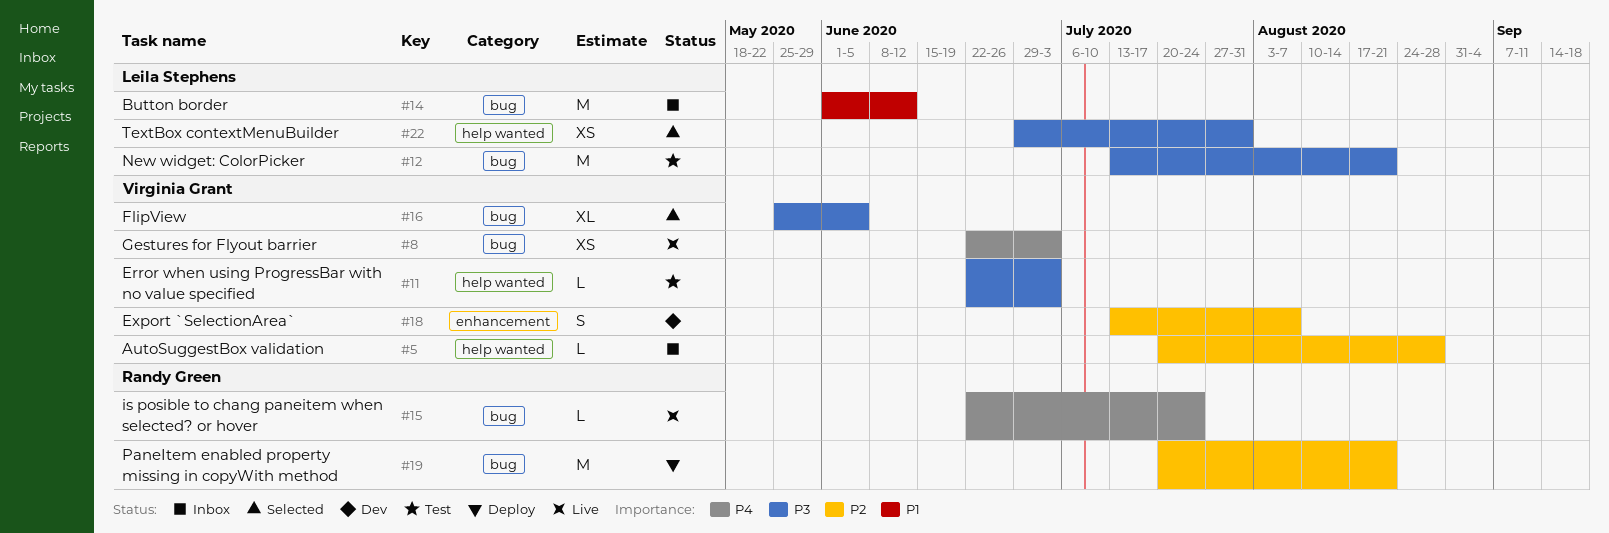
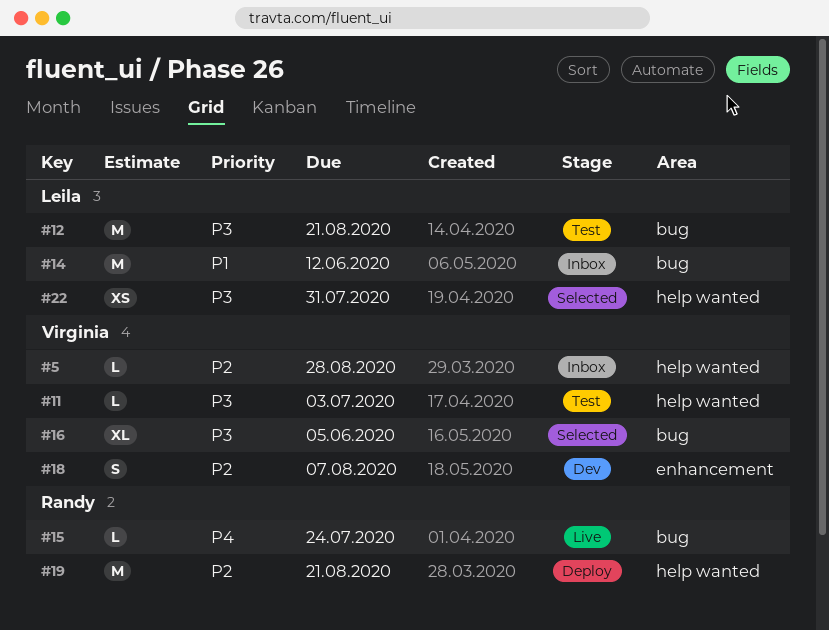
#8: present -> none
#19, label: bug -> help wanted

